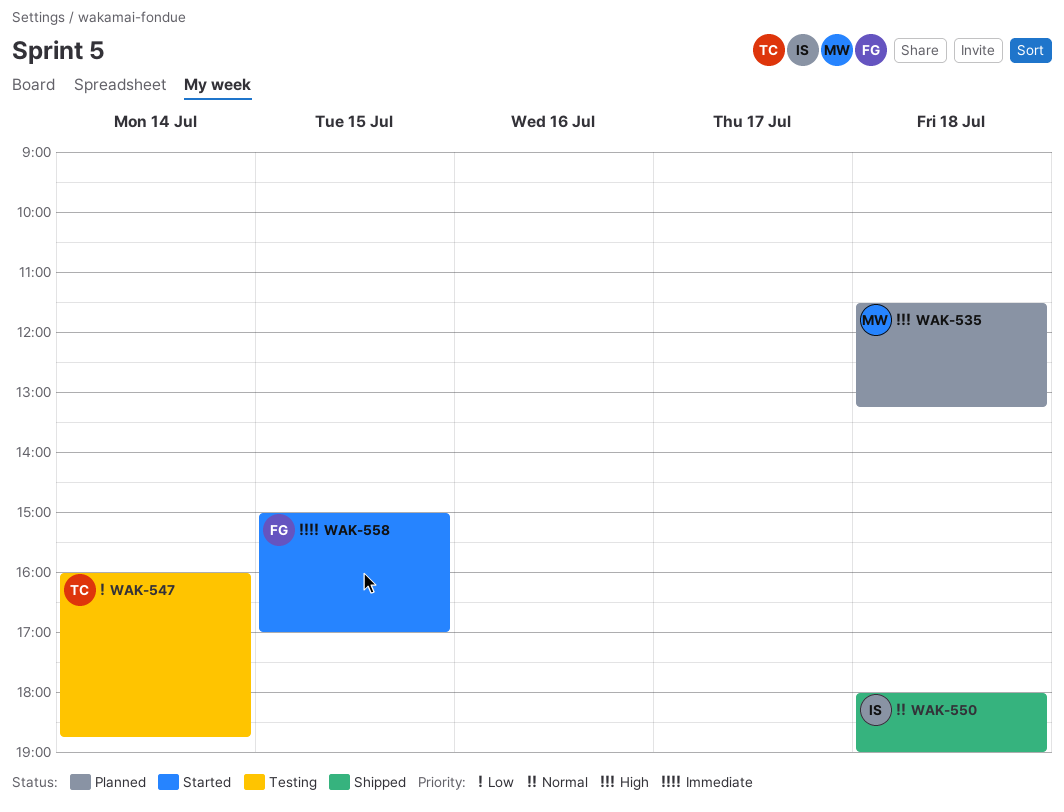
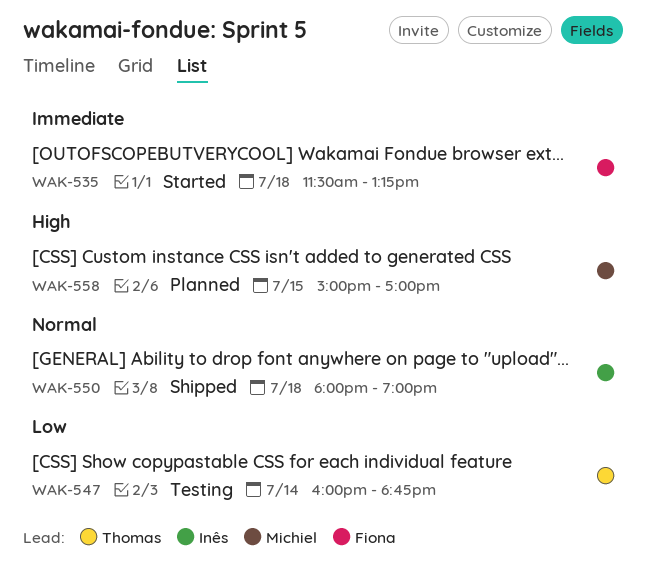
WAK-535, status: Planned -> Started
WAK-535, owner: Michiel -> Fiona
WAK-535, priority: High -> Immediate
WAK-558, status: Started -> Planned
WAK-558, owner: Fiona -> Michiel
WAK-558, priority: Immediate -> High

